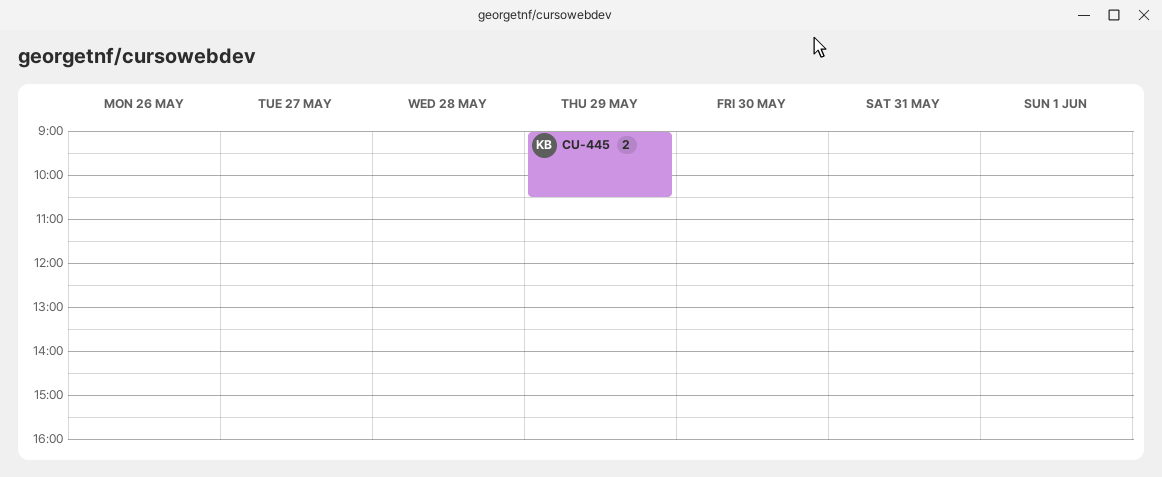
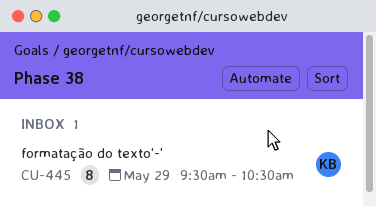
CU-445, estimate: 2 -> 8
CU-445, begins: 09:00 -> 09:30

